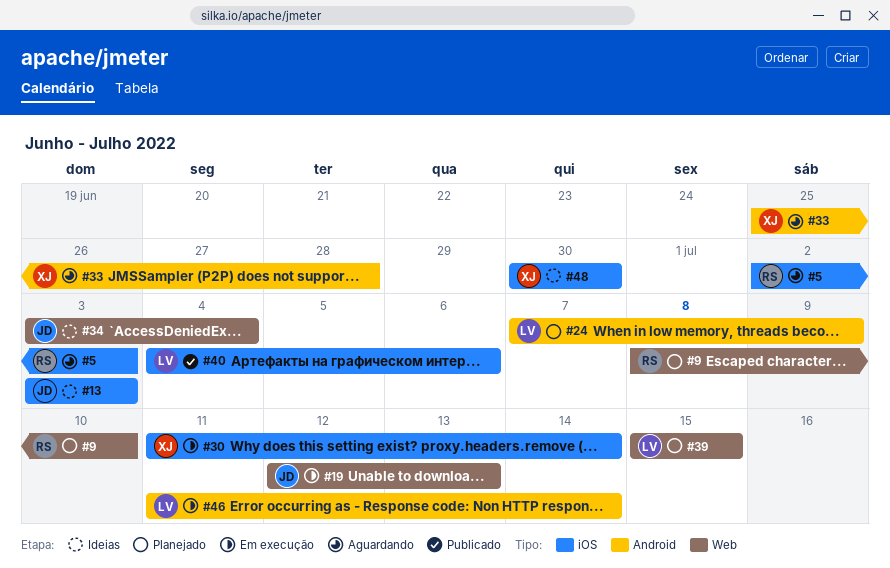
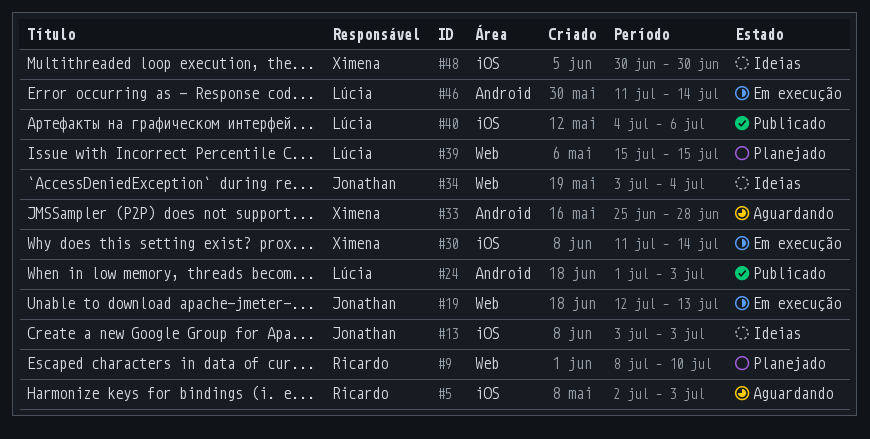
#24, status: Planejado -> Publicado
#24, start: Jul 7 -> Jul 1
#24, due: Jul 9 -> Jul 3

